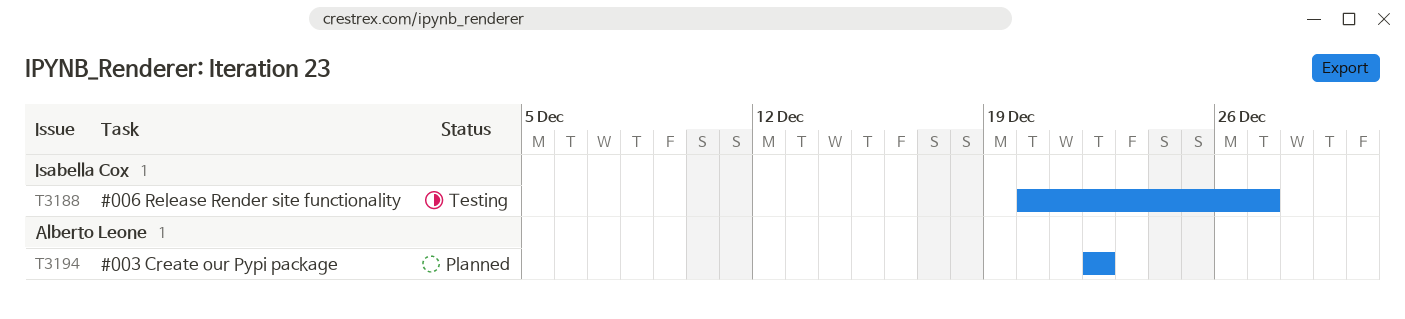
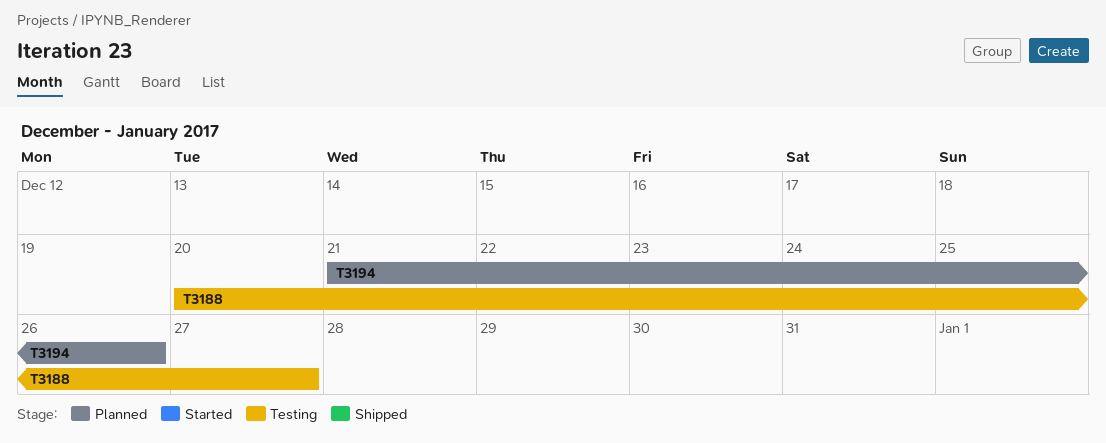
T3194, start: Dec 22 -> Dec 21
T3194, due: Dec 22 -> Dec 26

